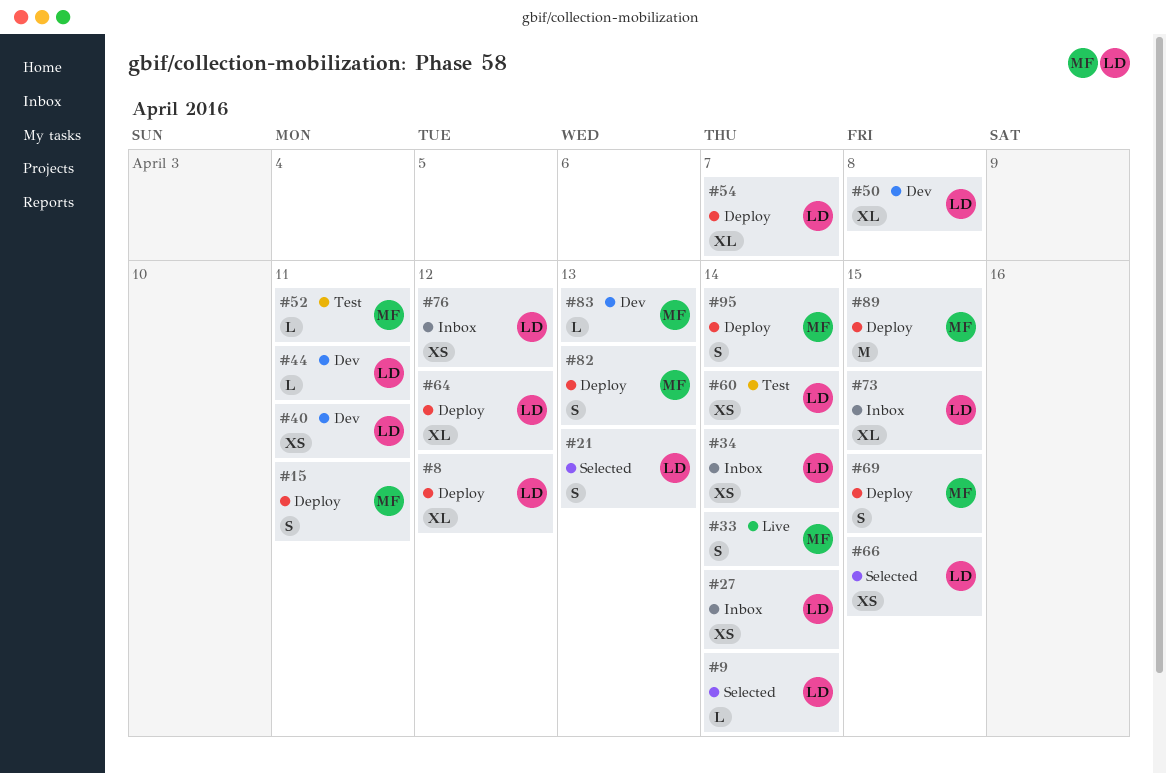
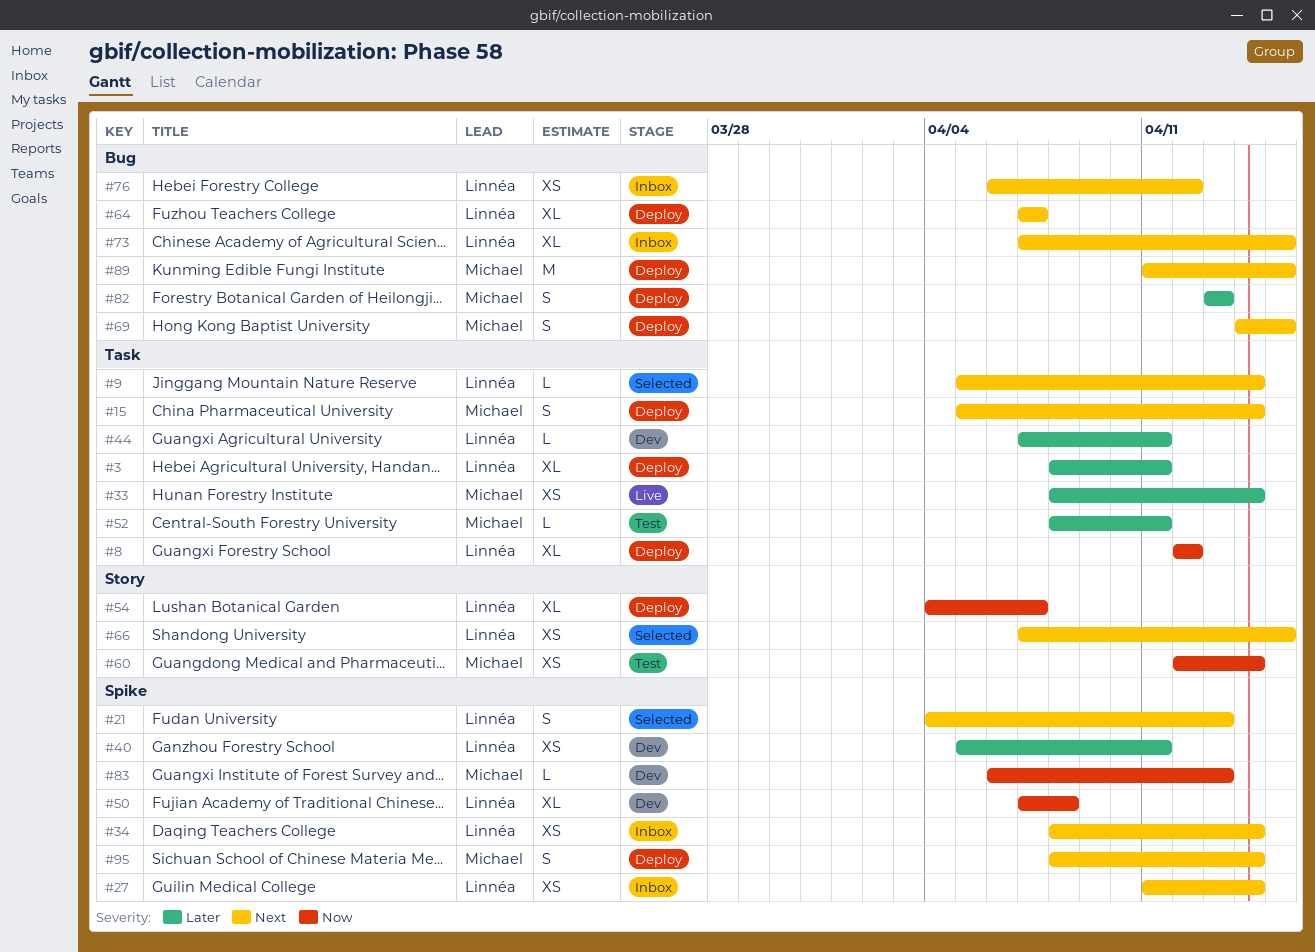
#3: none -> present
#15, due: Apr 11 -> Apr 14
#33, estimate: S -> XS
#60, owner: Linnéa -> Michael
#64, due: Apr 12 -> Apr 7

